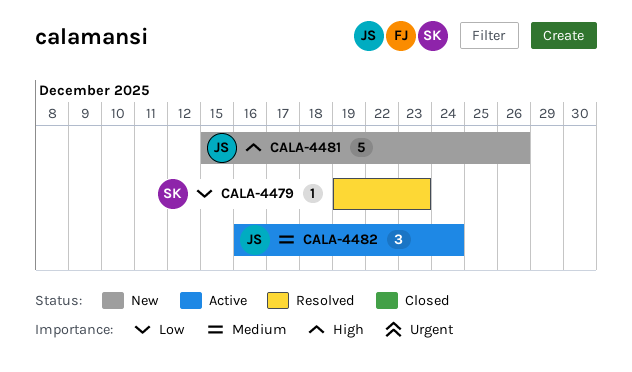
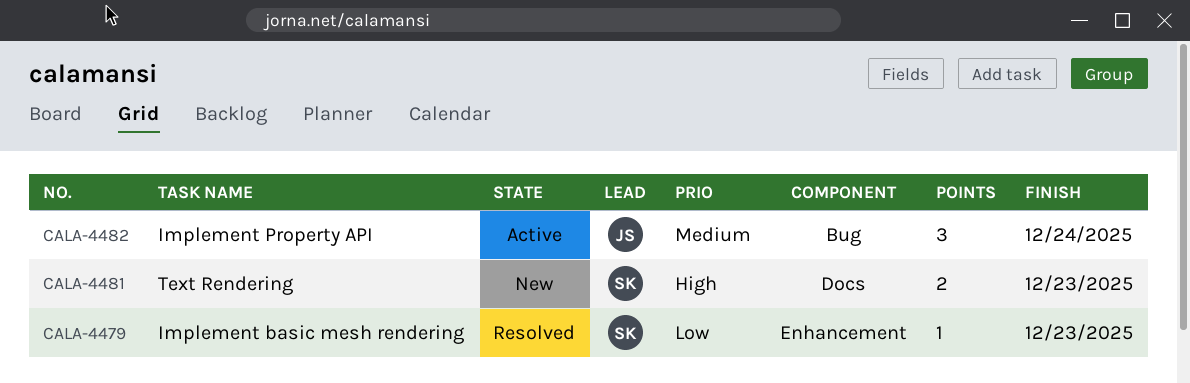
CALA-4481, owner: JS -> SK
CALA-4481, estimate: 5 -> 2
CALA-4481, due: Dec 26 -> Dec 23

